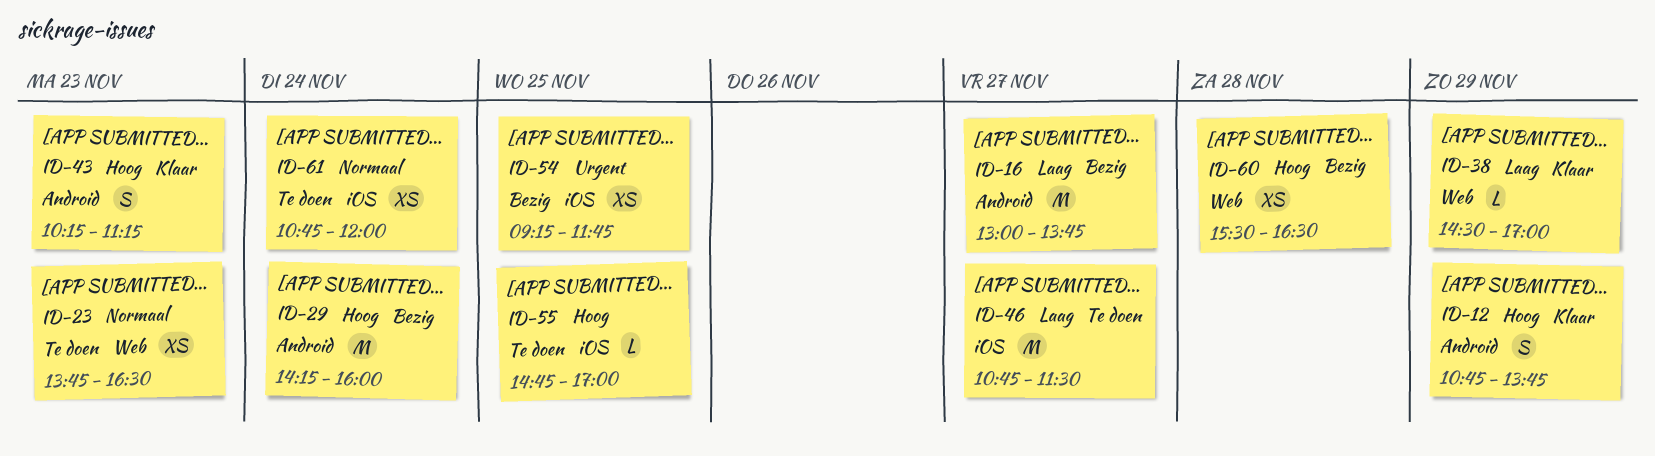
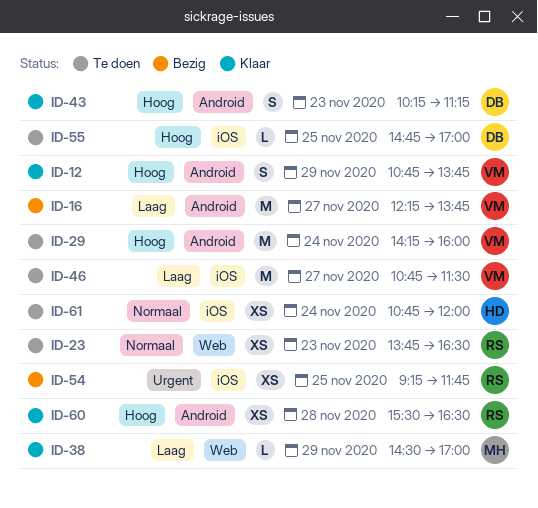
ID-16, begins: 13:00 -> 12:15
ID-29, status: Bezig -> Te doen
ID-60, status: Bezig -> Klaar
ID-60, label: Web -> Android

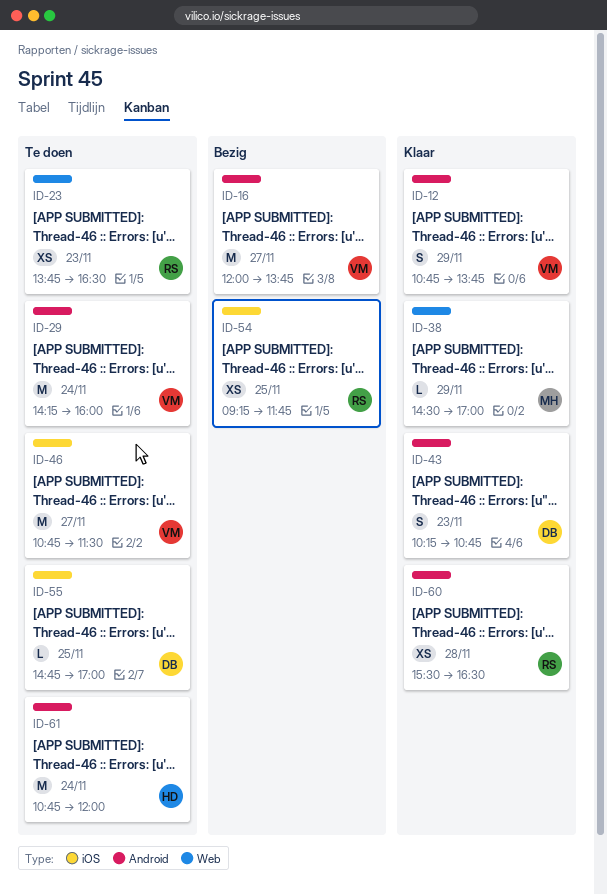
ID-16, begins: 12:15 -> 12:00
ID-43, ends: 11:15 -> 10:45
ID-61, label: iOS -> Android
ID-61, estimate: XS -> M

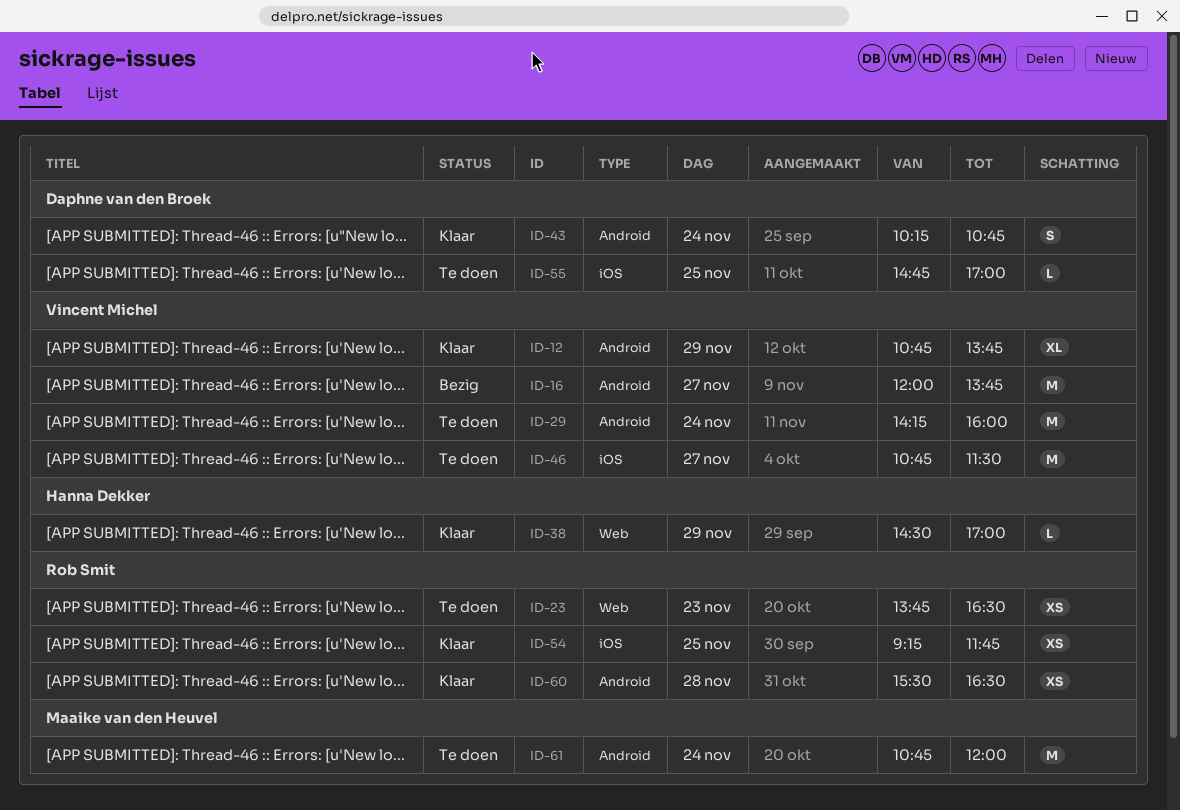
ID-12, estimate: S -> XL
ID-38, owner: Maaike van den Heuvel -> Hanna Dekker
ID-43, day: Nov 23 -> Nov 24
ID-54, status: Bezig -> Klaar
ID-61, owner: Hanna Dekker -> Maaike van den Heuvel

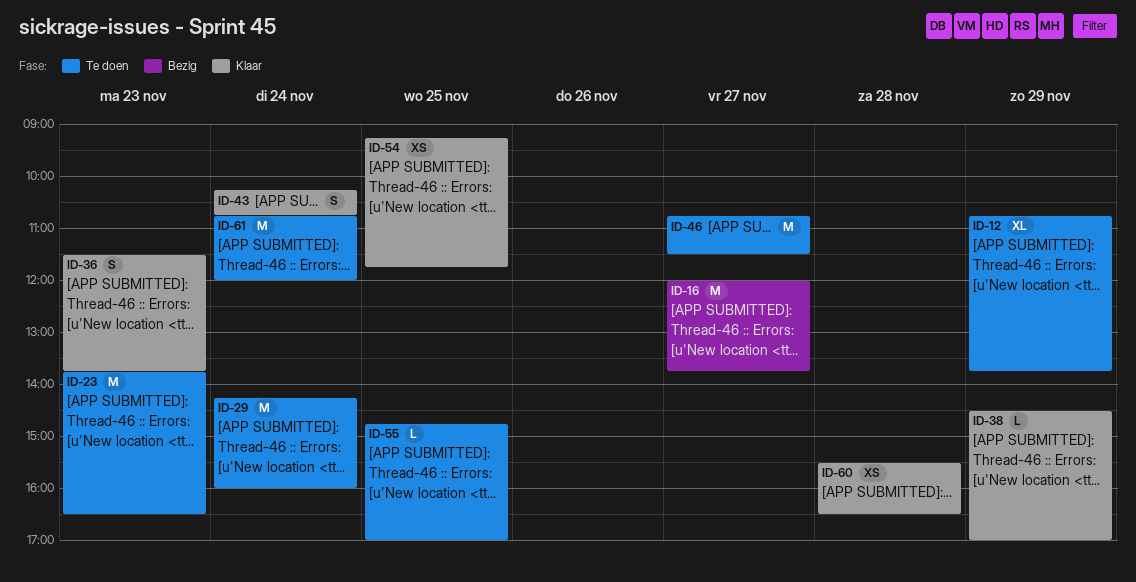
ID-12, status: Klaar -> Te doen
ID-23, estimate: XS -> M
ID-36: none -> present

